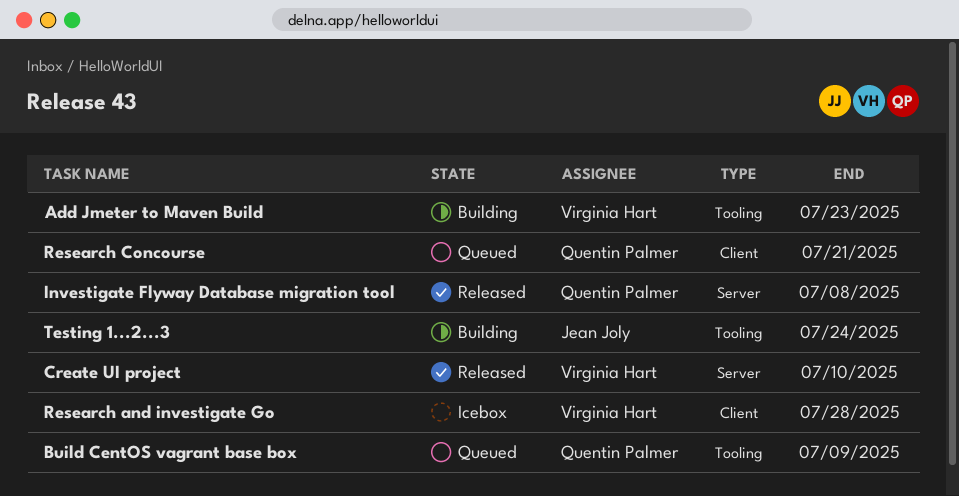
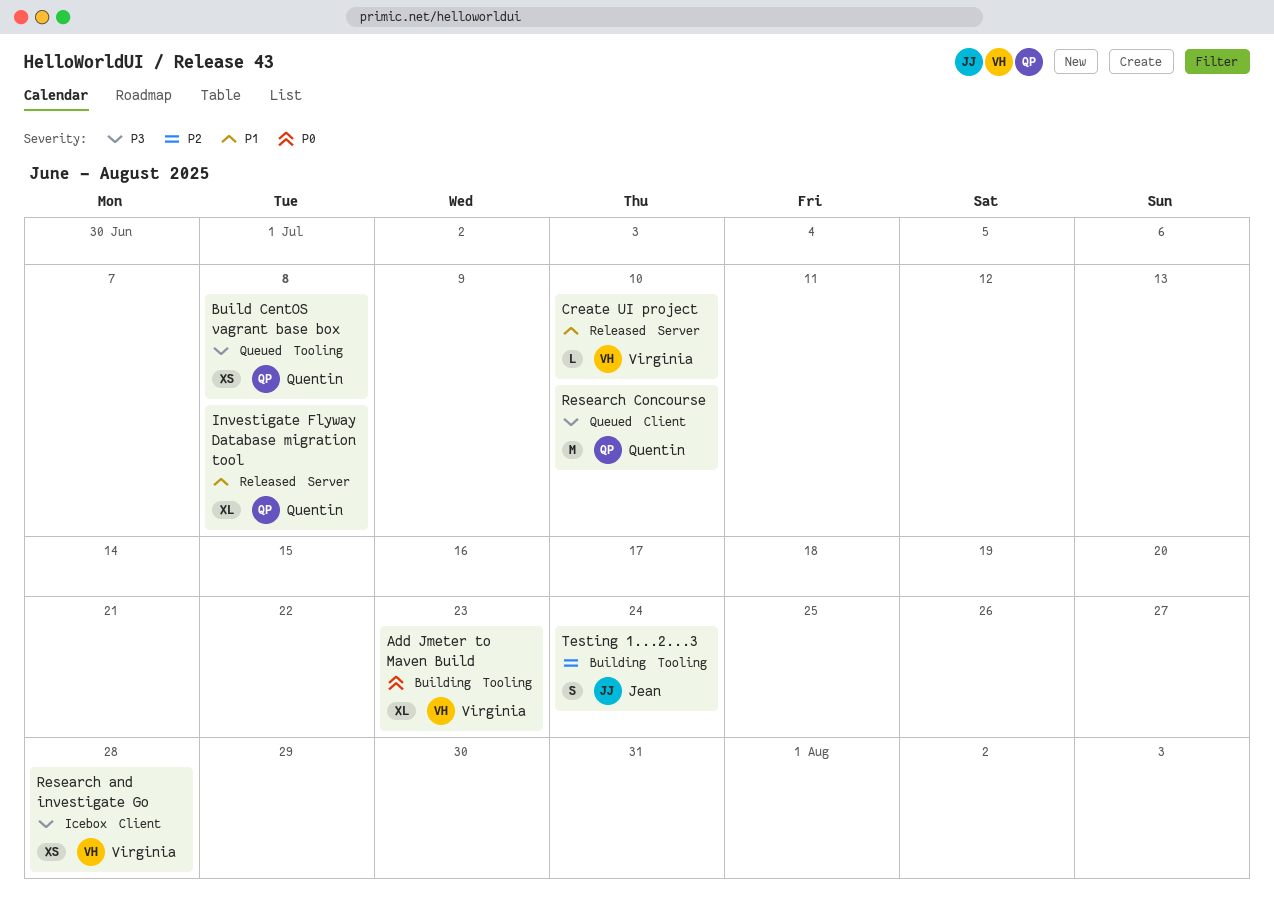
Build CentOS vagrant base box, due: Jul 9 -> Jul 8
Research Concourse, due: Jul 21 -> Jul 10

